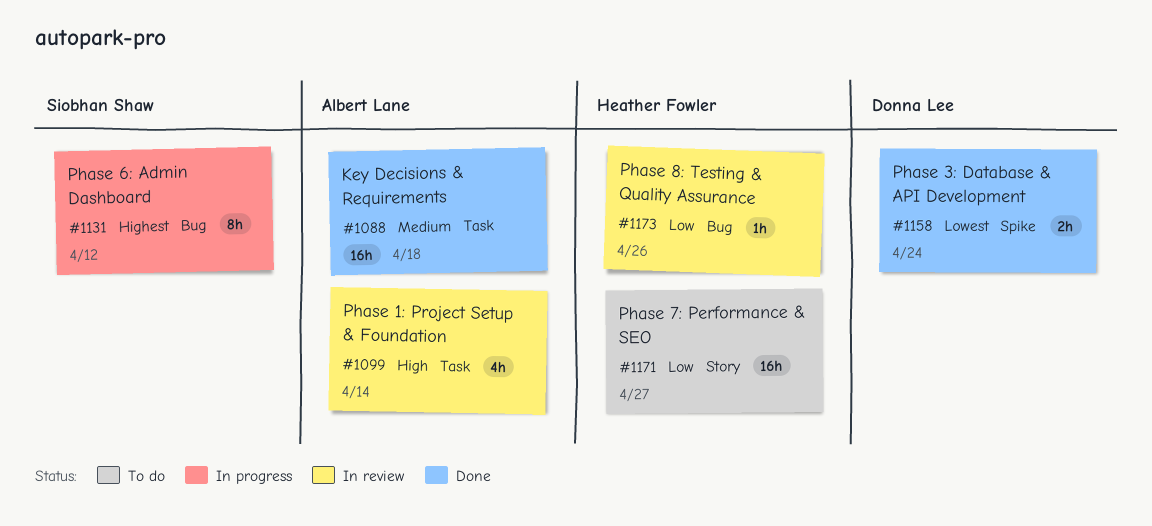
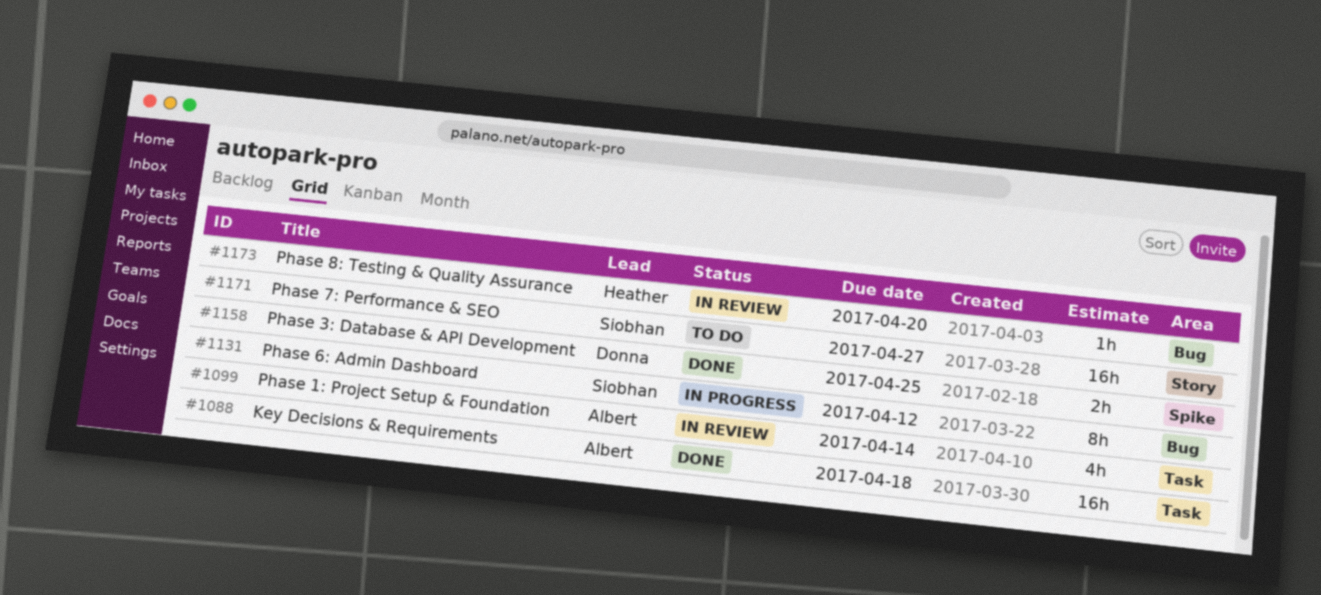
#1158, due: Apr 24 -> Apr 25
#1171, owner: Heather Fowler -> Siobhan Shaw
#1173, due: Apr 26 -> Apr 20

